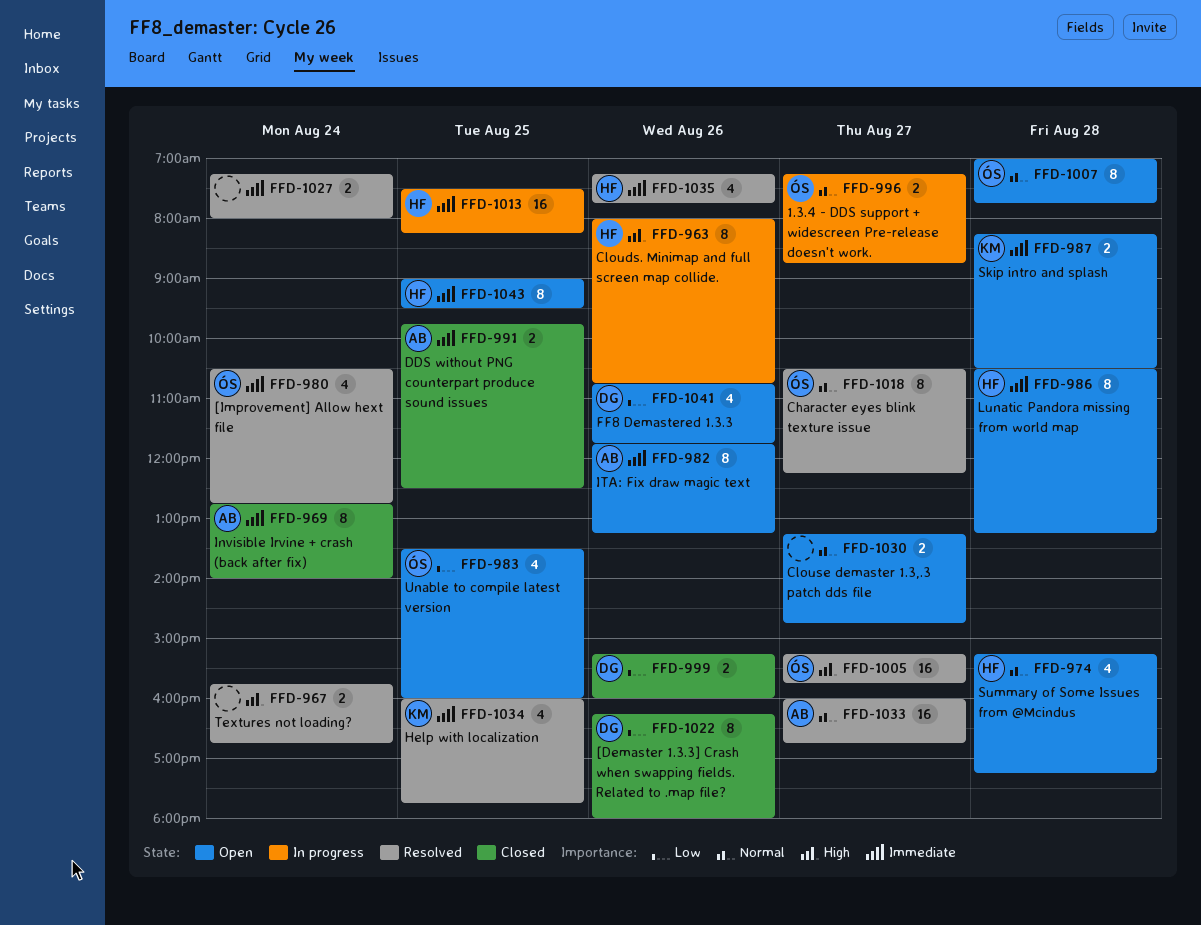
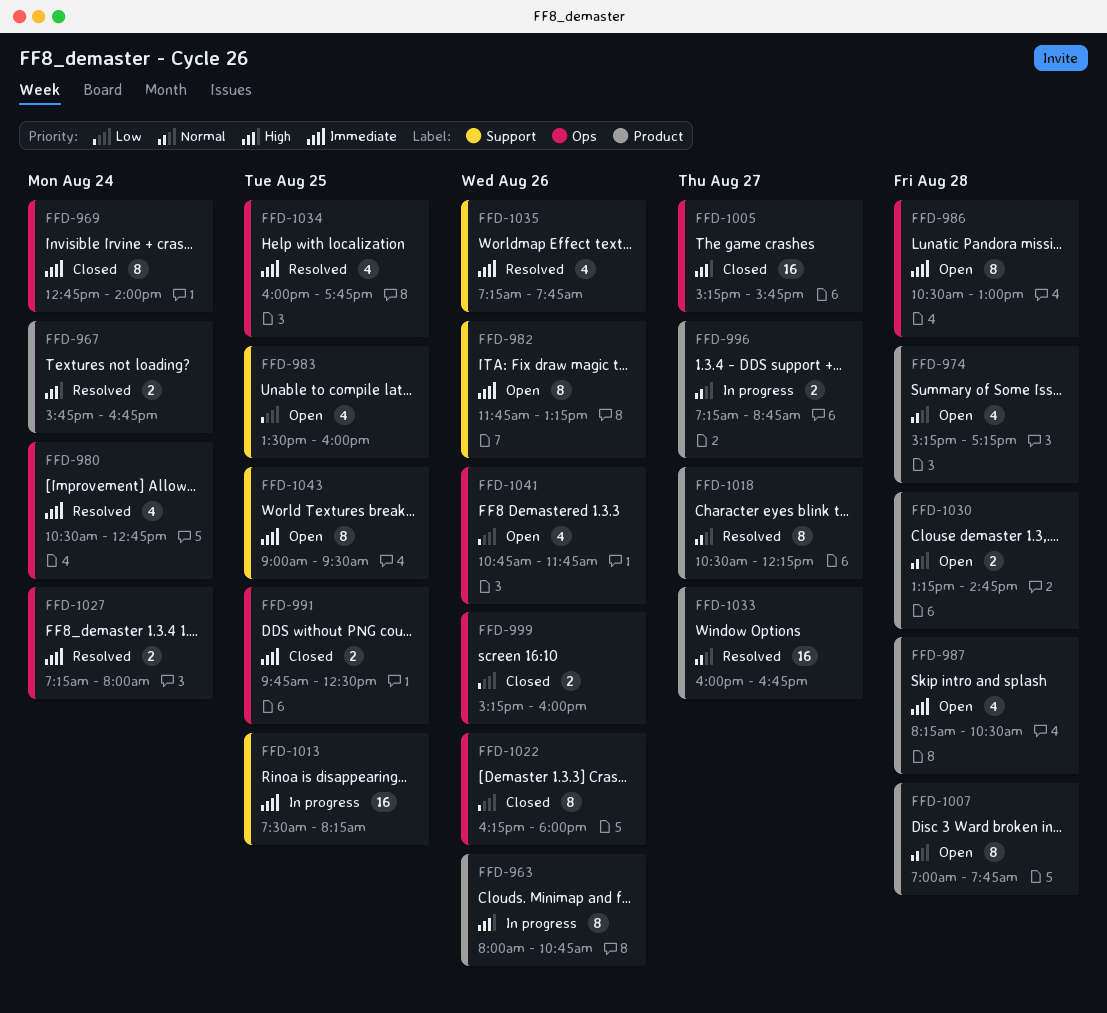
FFD-986, ends: 13:15 -> 13:00
FFD-987, estimate: 2 -> 4
FFD-1005, status: Resolved -> Closed
FFD-1030, day: Aug 27 -> Aug 28

